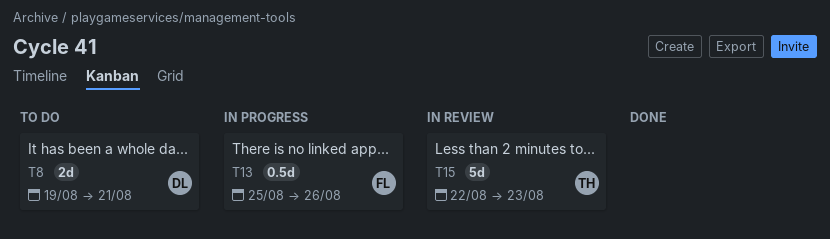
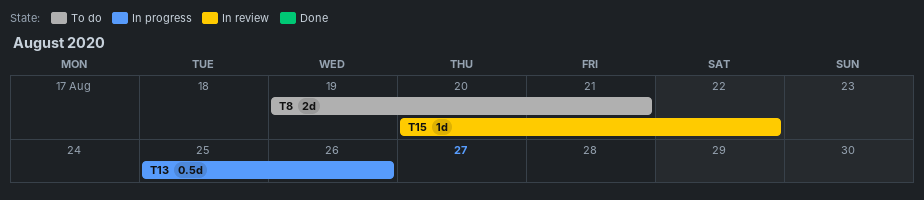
T15, estimate: 5d -> 1d
T15, start: Aug 22 -> Aug 20
T15, due: Aug 23 -> Aug 22

